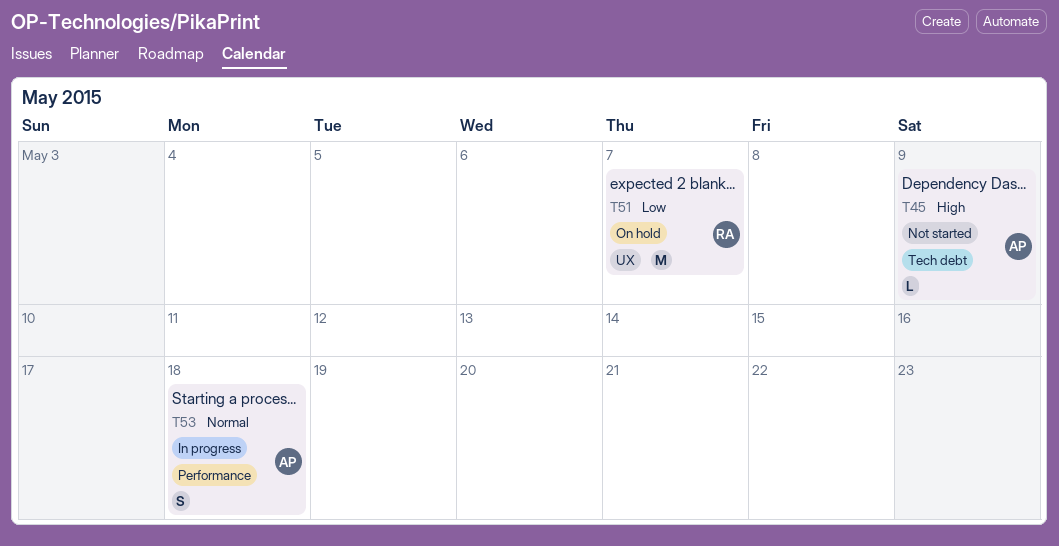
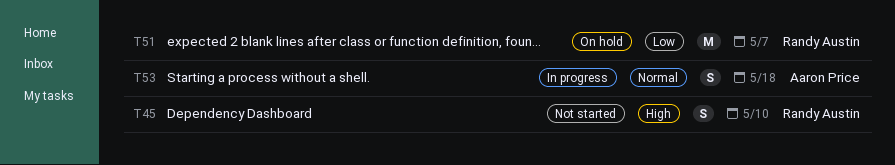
T45, owner: Aaron Price -> Randy Austin
T45, estimate: L -> S
T45, due: May 9 -> May 10

